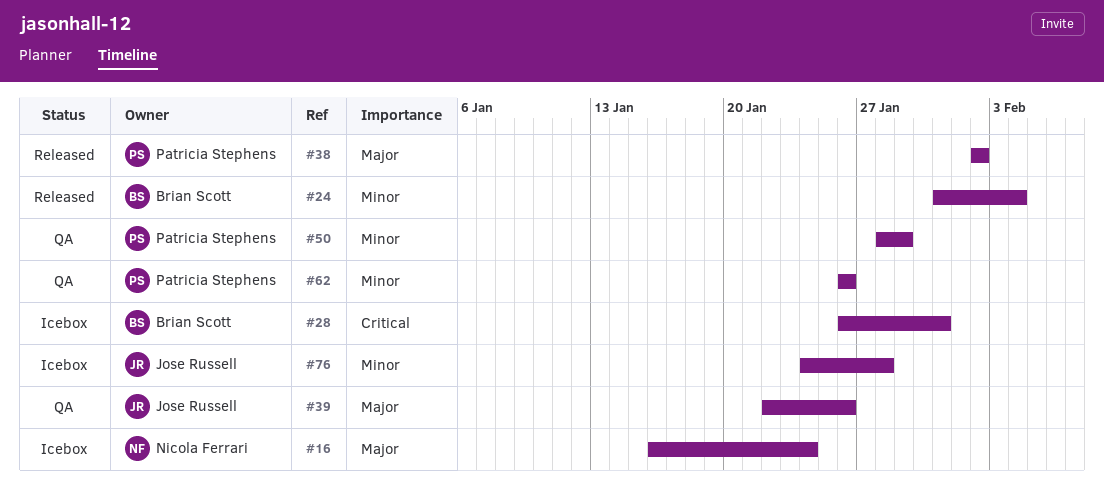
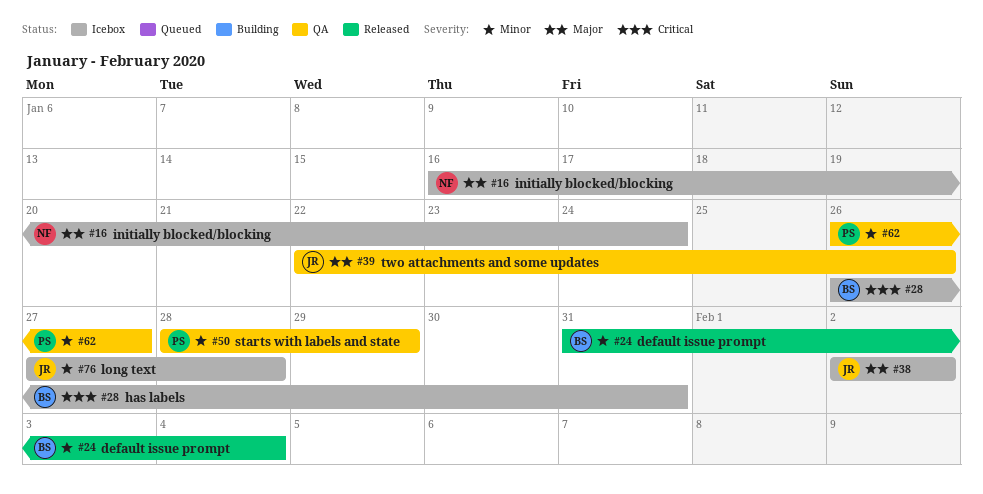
#38, status: Released -> Icebox
#38, owner: Patricia Stephens -> Jose Russell
#62, due: Jan 26 -> Jan 27
#76, start: Jan 24 -> Jan 27

